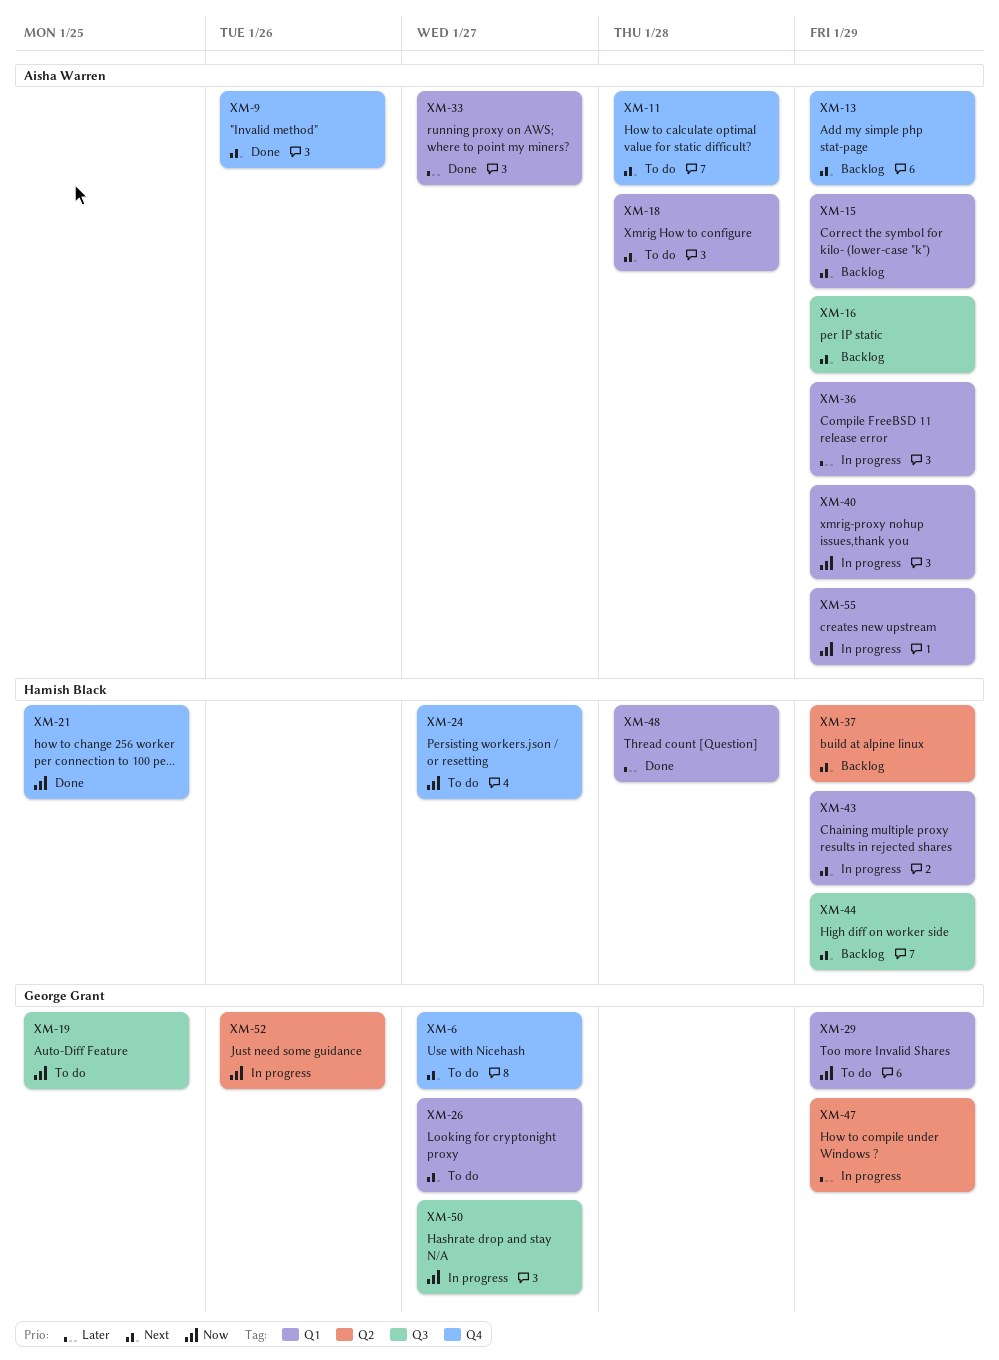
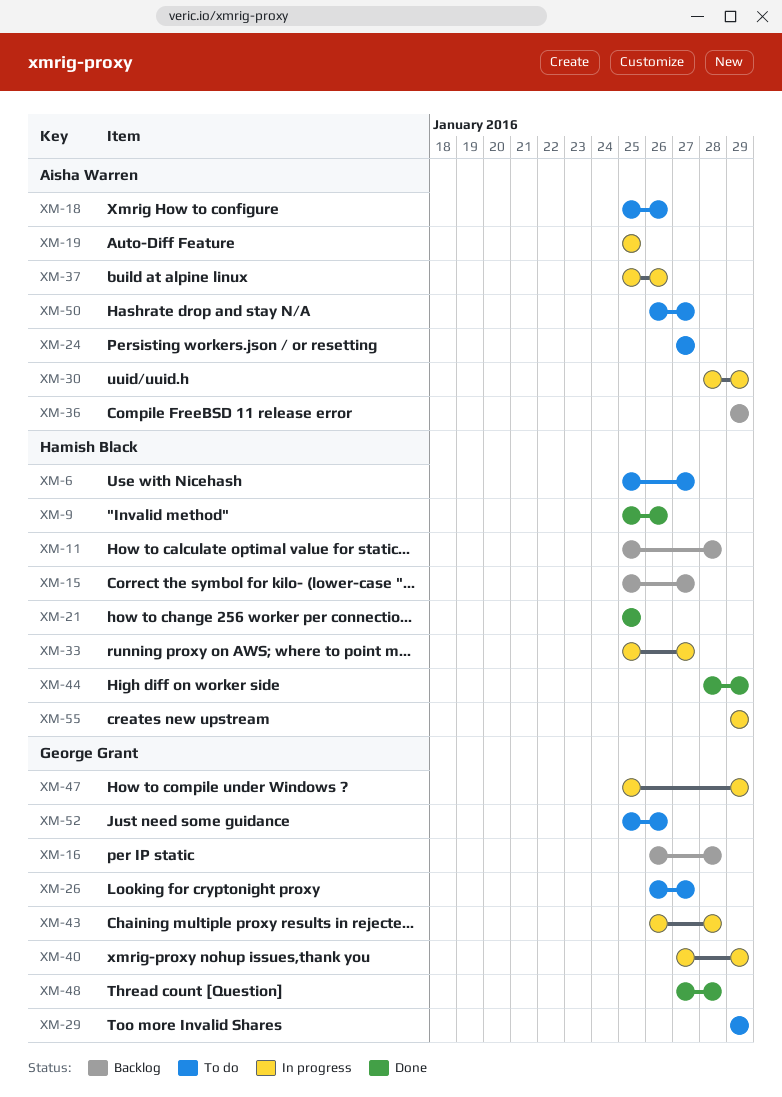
XM-6, owner: George Grant -> Hamish Black
XM-9, owner: Aisha Warren -> Hamish Black
XM-11, status: To do -> Backlog
XM-11, owner: Aisha Warren -> Hamish Black
XM-13: present -> none
XM-15, owner: Aisha Warren -> Hamish Black
XM-15, due: Jan 29 -> Jan 27
XM-16, owner: Aisha Warren -> George Grant
XM-16, due: Jan 29 -> Jan 28
XM-18, due: Jan 28 -> Jan 26
XM-19, status: To do -> In progress
XM-19, owner: George Grant -> Aisha Warren
XM-24, owner: Hamish Black -> Aisha Warren
XM-30: none -> present
XM-33, status: Done -> In progress
XM-33, owner: Aisha Warren -> Hamish Black
XM-36, status: In progress -> Backlog
XM-37, status: Backlog -> In progress
XM-37, owner: Hamish Black -> Aisha Warren
XM-37, due: Jan 29 -> Jan 26
XM-40, owner: Aisha Warren -> George Grant
XM-43, owner: Hamish Black -> George Grant
XM-43, due: Jan 29 -> Jan 28
XM-44, status: Backlog -> Done
XM-48, owner: Hamish Black -> George Grant
XM-50, status: In progress -> To do
XM-50, owner: George Grant -> Aisha Warren
XM-52, status: In progress -> To do
XM-55, owner: Aisha Warren -> Hamish Black

